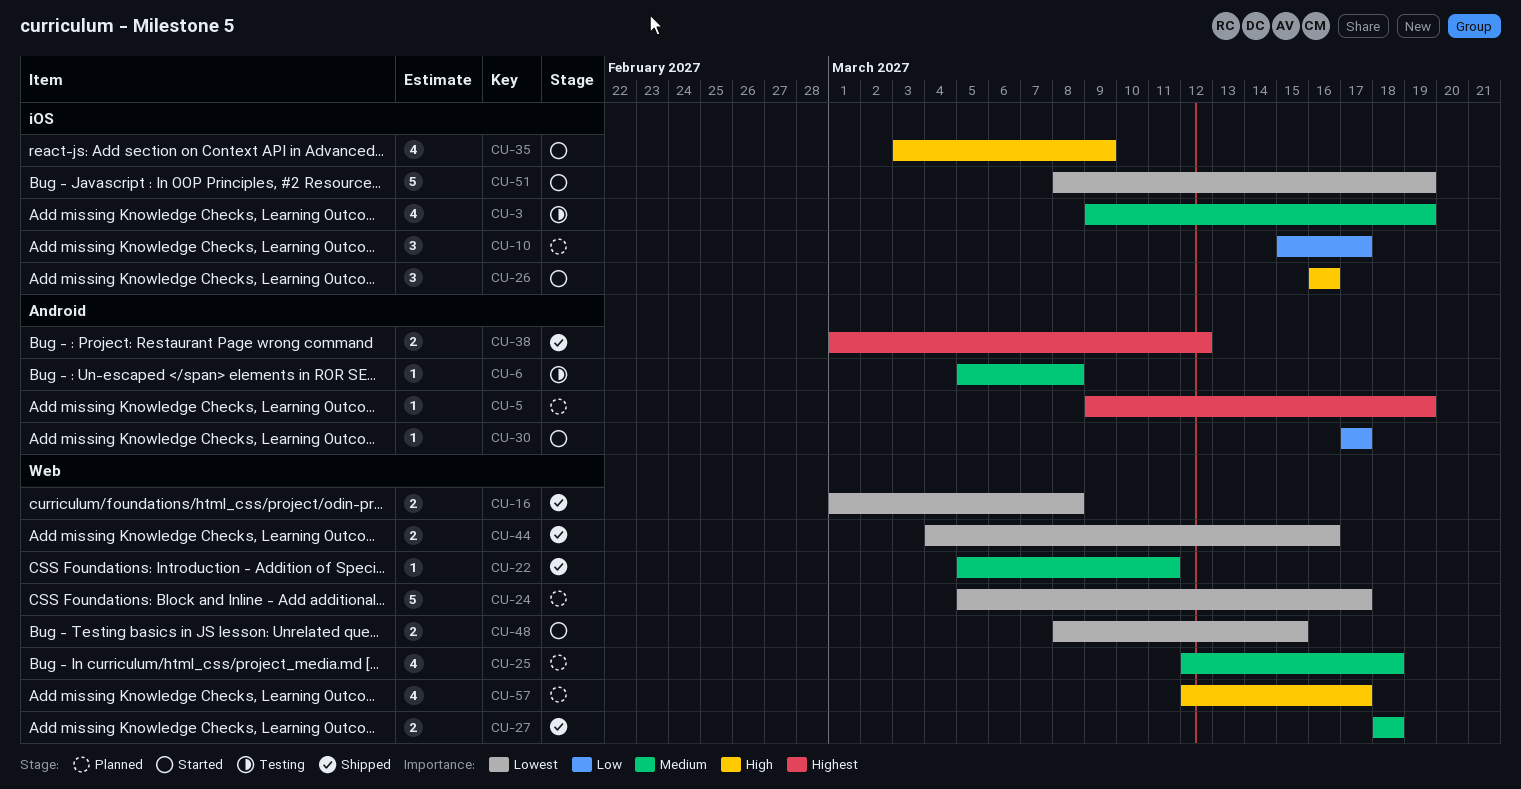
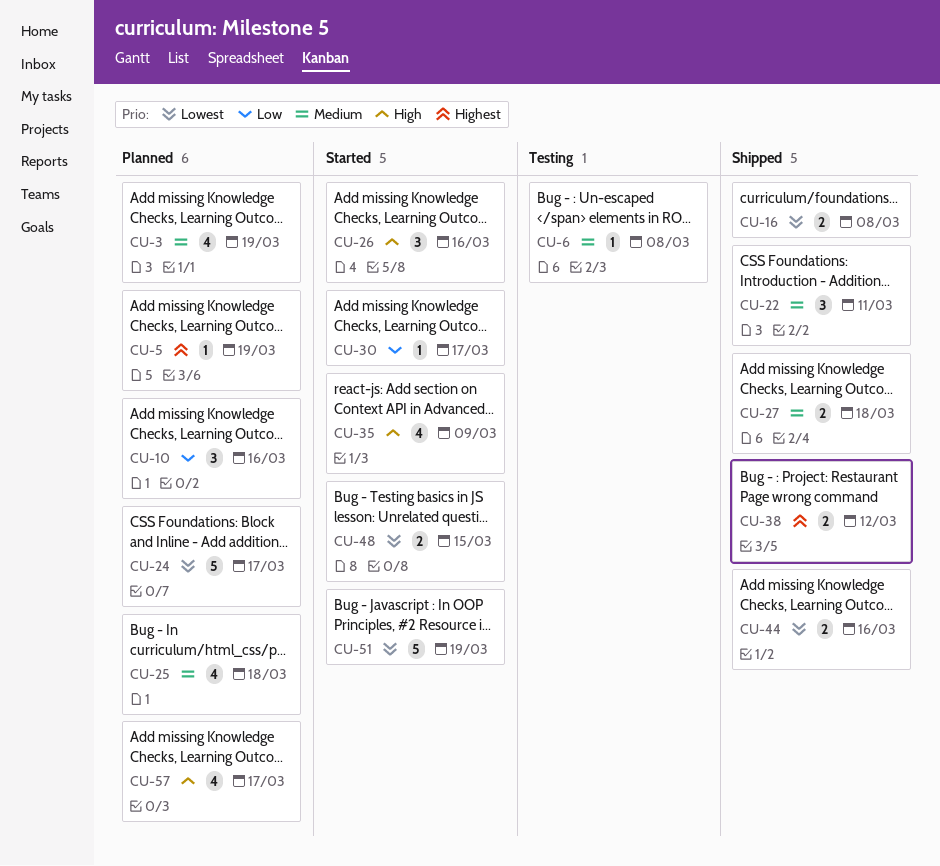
CU-3, status: Testing -> Planned
CU-10, due: Mar 17 -> Mar 16
CU-22, estimate: 1 -> 3

